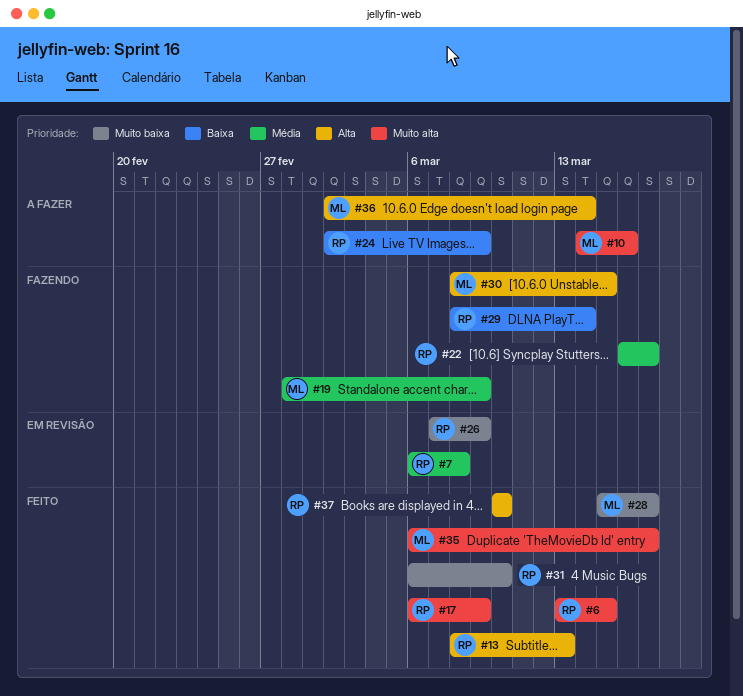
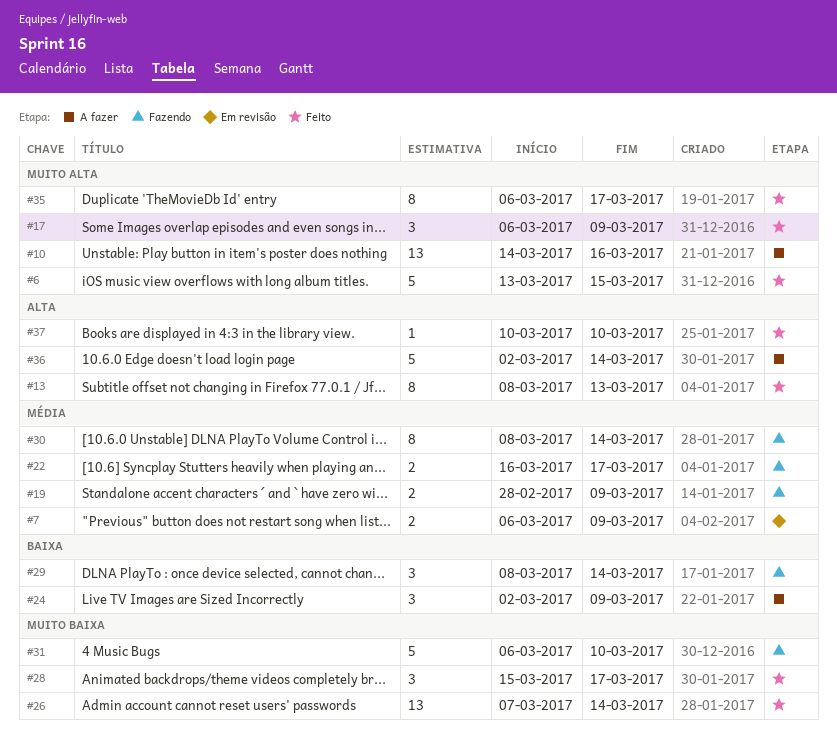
#7, due: Mar 8 -> Mar 9
#26, status: Em revisão -> Feito
#26, due: Mar 9 -> Mar 14
#30, priority: Alta -> Média
#30, due: Mar 15 -> Mar 14
#31, status: Feito -> Fazendo

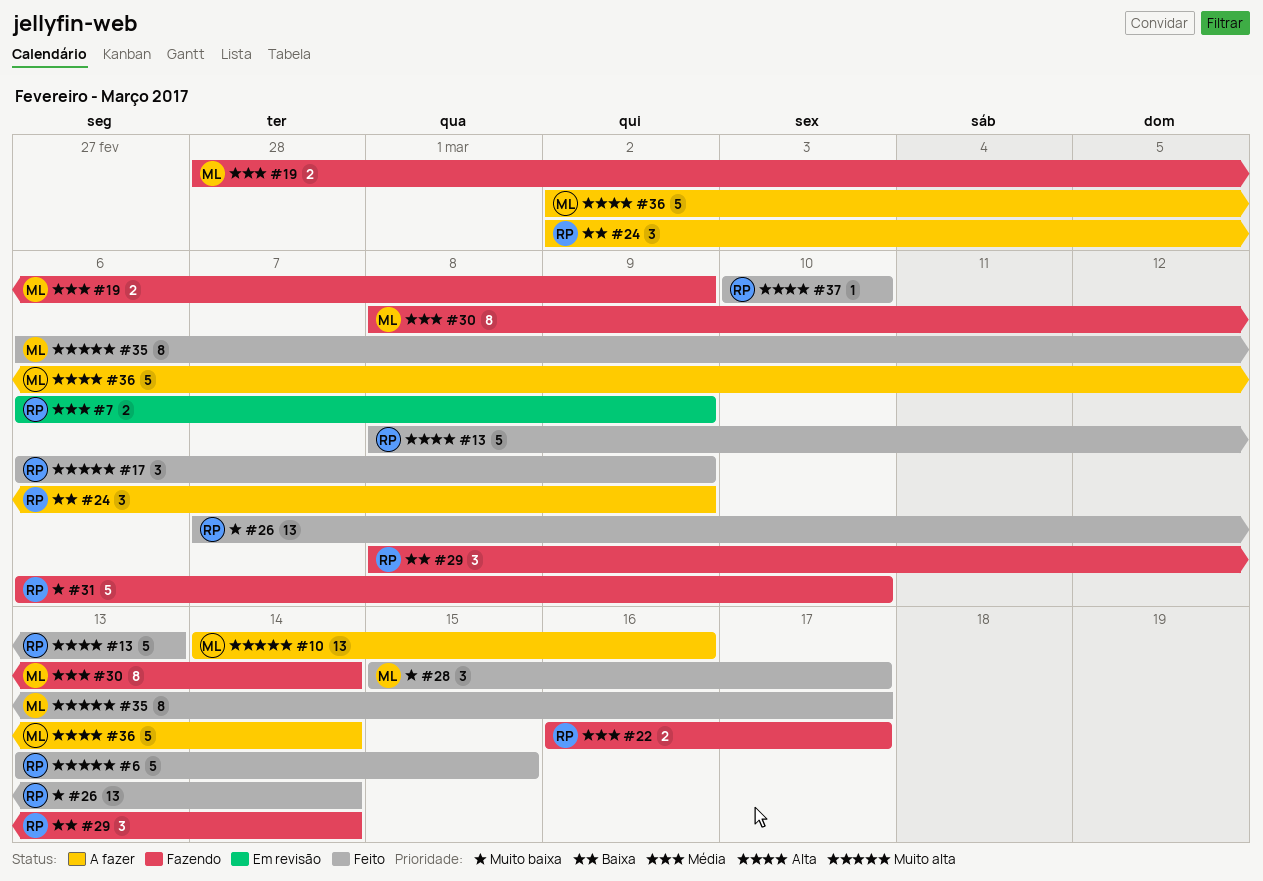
#13, estimate: 8 -> 5

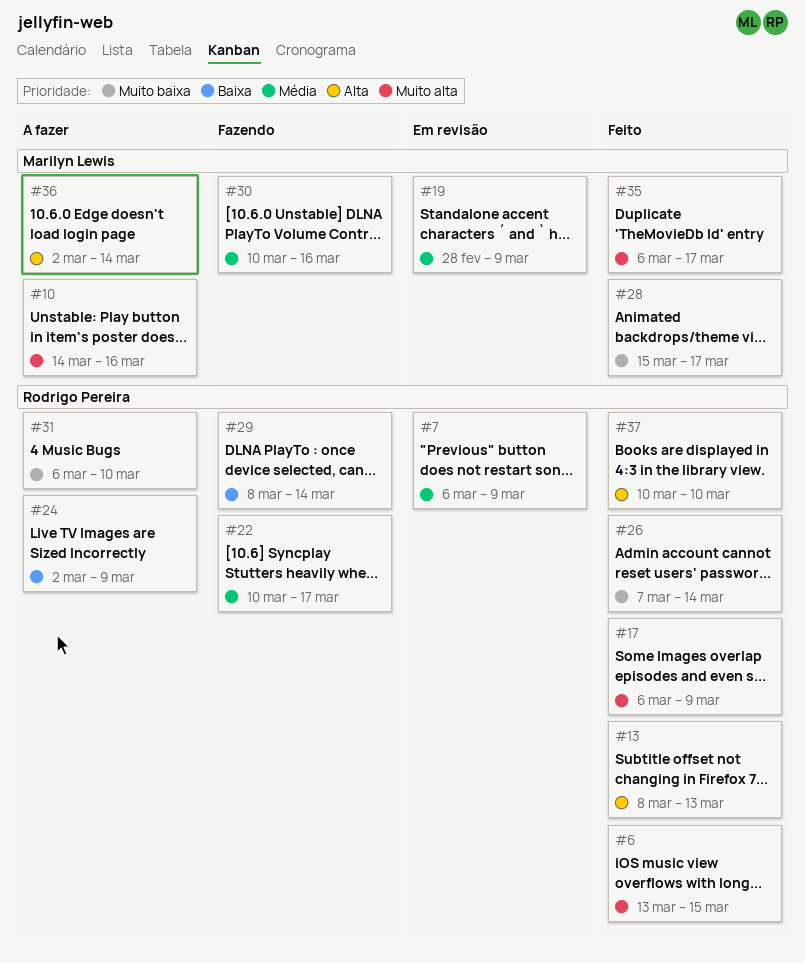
#19, status: Fazendo -> Em revisão
#22, start: Mar 16 -> Mar 10
#30, start: Mar 8 -> Mar 10
#30, due: Mar 14 -> Mar 16
#31, status: Fazendo -> A fazer

